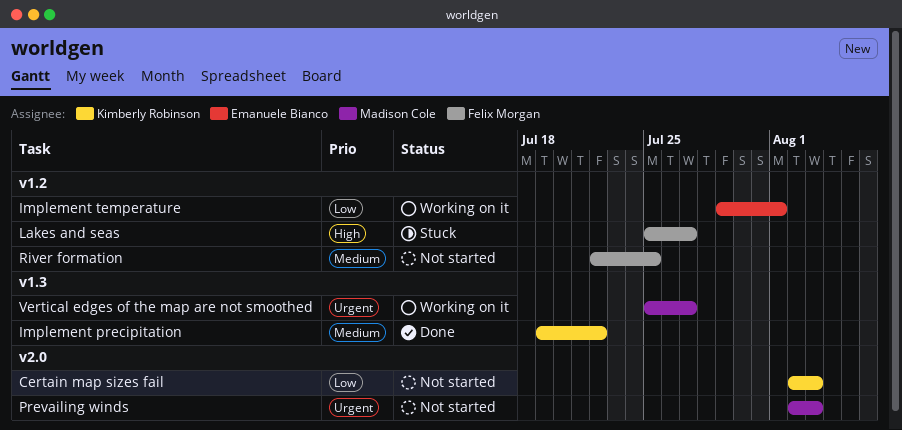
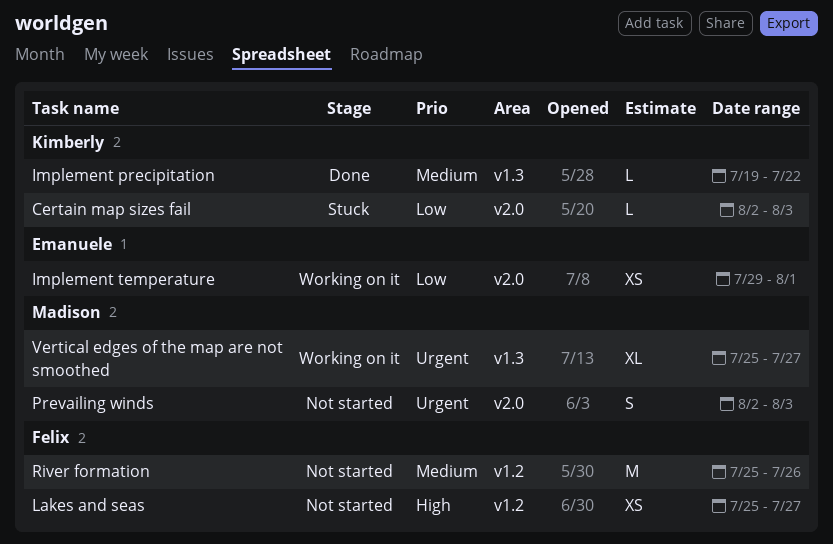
Certain map sizes fail, status: Not started -> Stuck
Implement temperature, label: v1.2 -> v2.0
Lakes and seas, status: Stuck -> Not started
River formation, start: Jul 22 -> Jul 25
River formation, due: Jul 25 -> Jul 26

